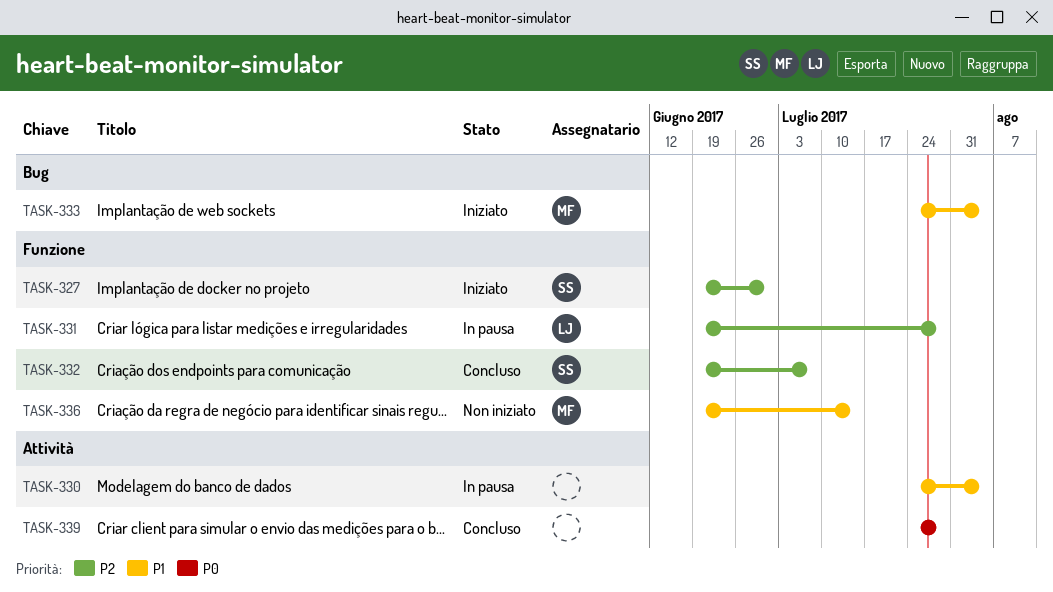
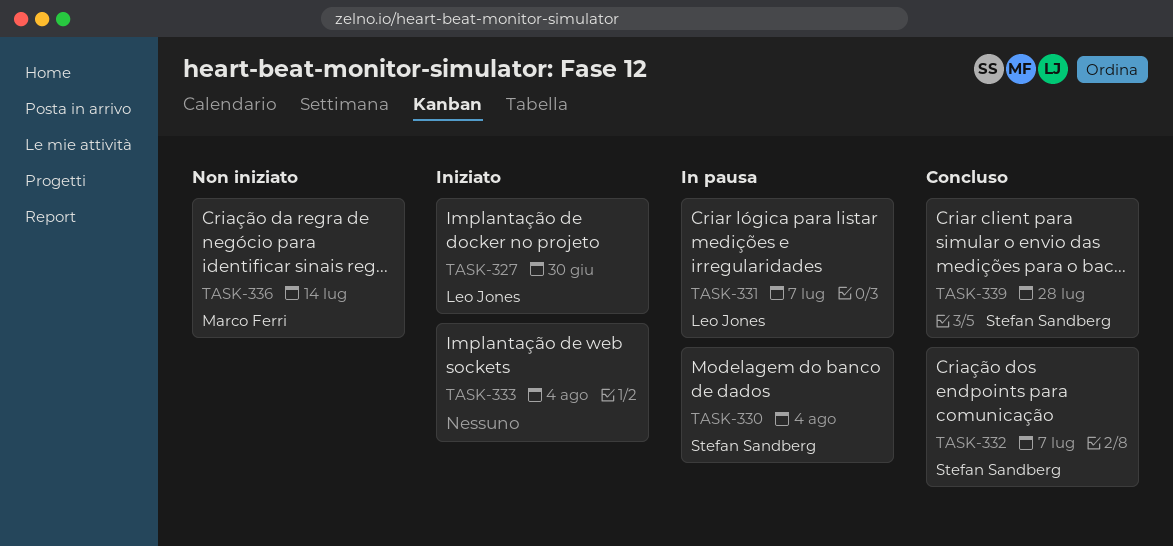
TASK-327, owner: Stefan Sandberg -> Leo Jones
TASK-330, owner: none -> Stefan Sandberg
TASK-331, due: Jul 28 -> Jul 7
TASK-333, owner: Marco Ferri -> none
TASK-339, owner: none -> Stefan Sandberg

